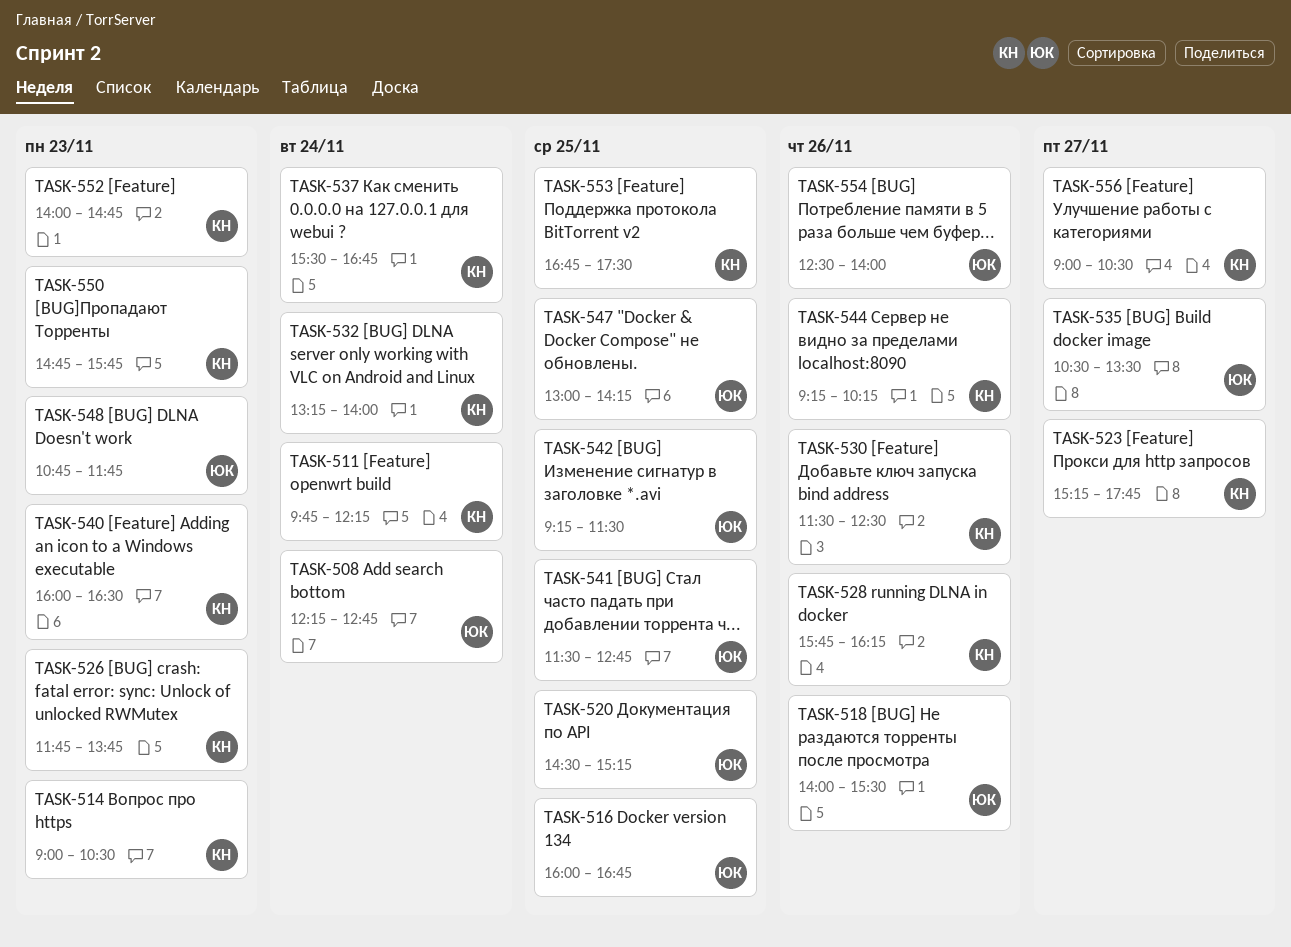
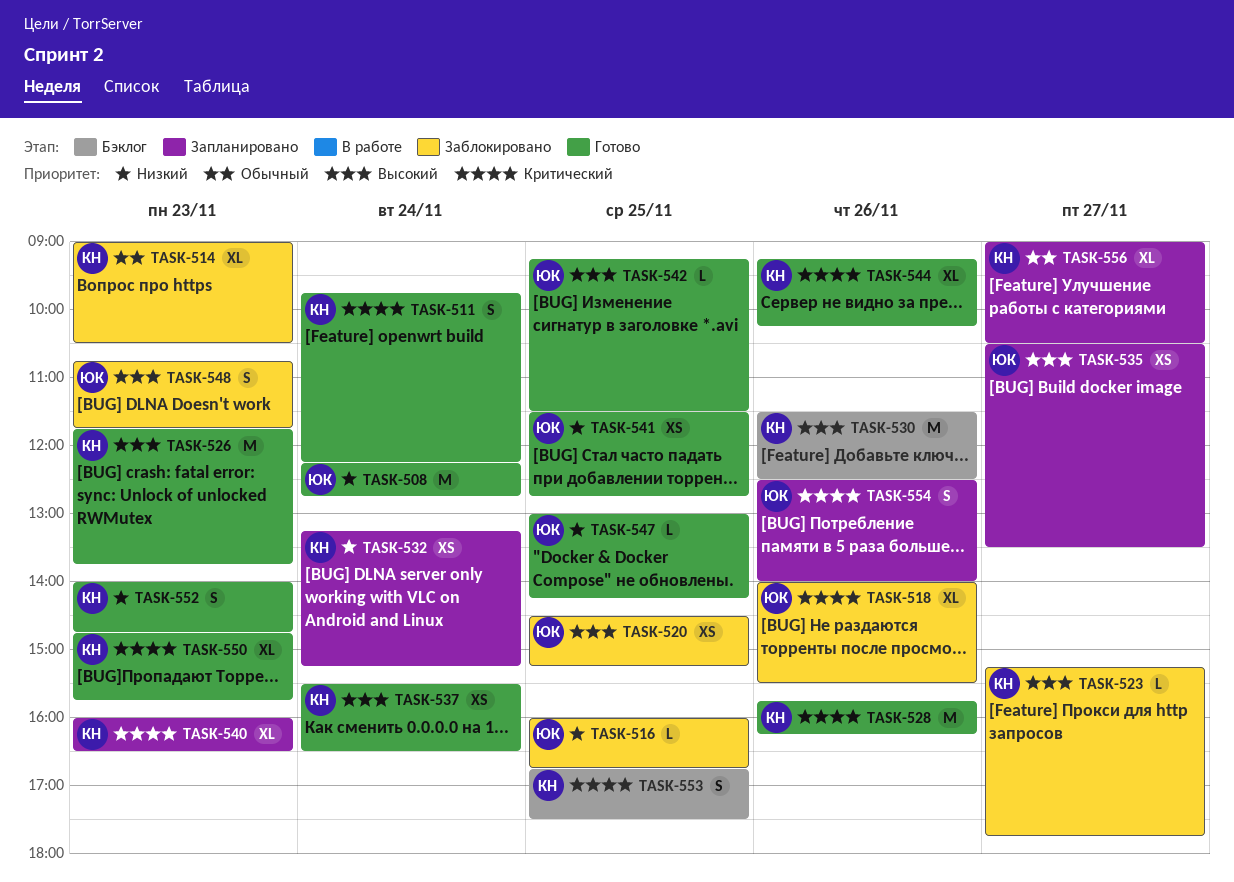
TASK-532, ends: 14:00 -> 15:15
TASK-537, ends: 16:45 -> 16:30

